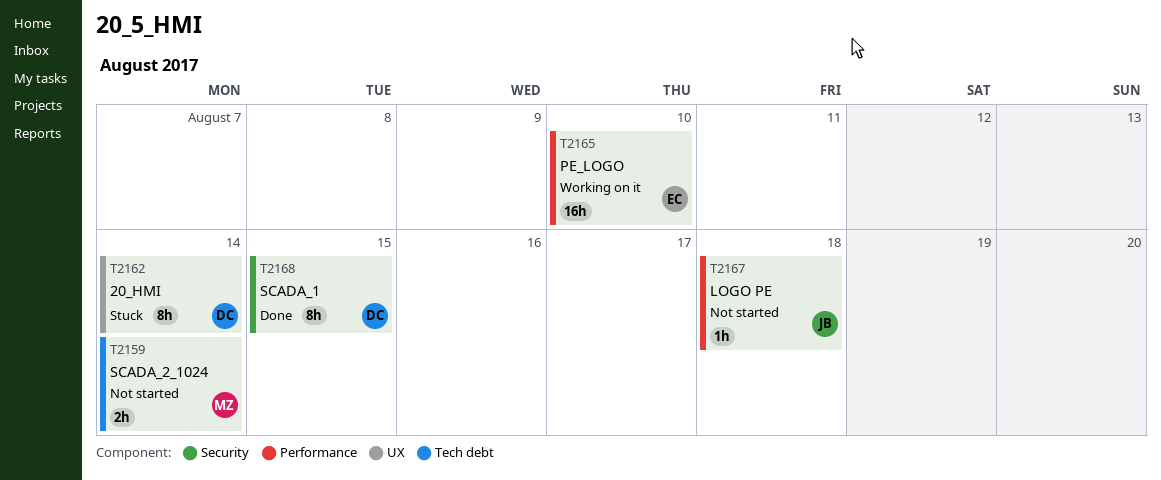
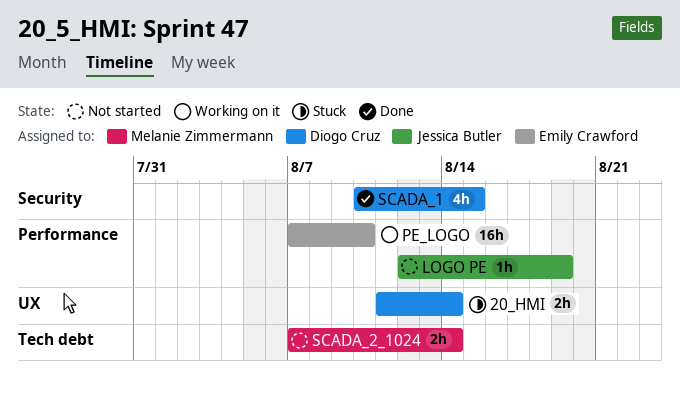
20_HMI, estimate: 8h -> 2h
LOGO PE, due: Aug 18 -> Aug 19
SCADA_1, estimate: 8h -> 4h

